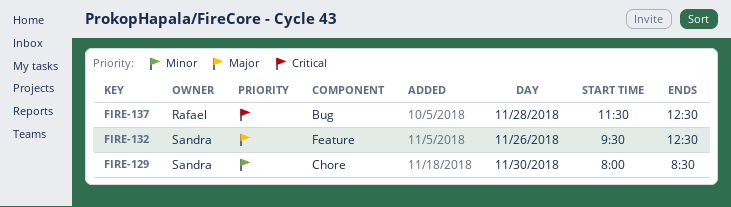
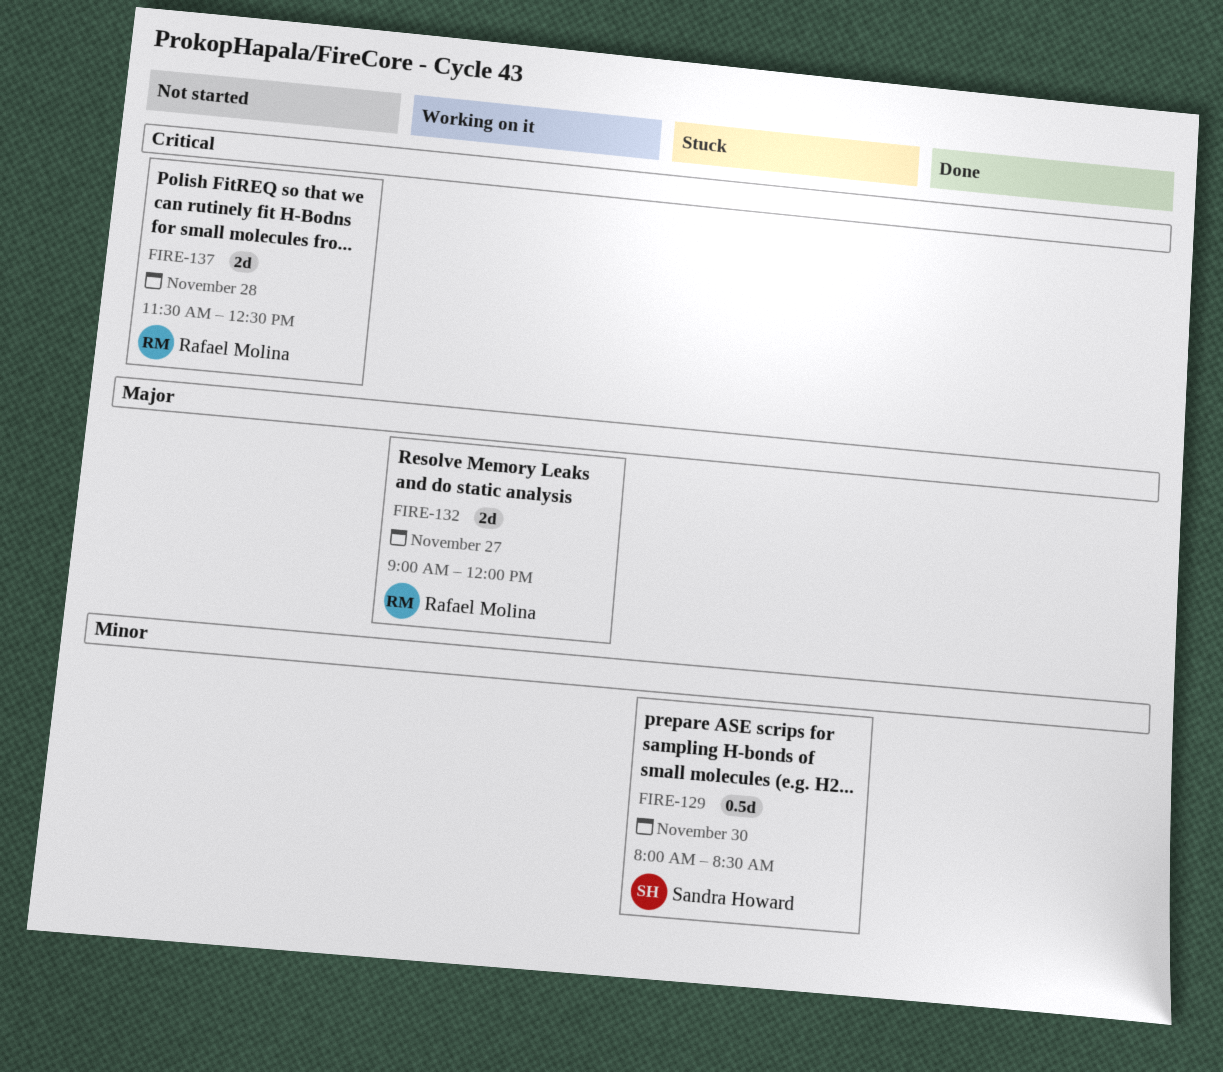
FIRE-132, owner: Sandra Howard -> Rafael Molina
FIRE-132, day: Nov 26 -> Nov 27
FIRE-132, begins: 09:30 -> 09:00
FIRE-132, ends: 12:30 -> 12:00

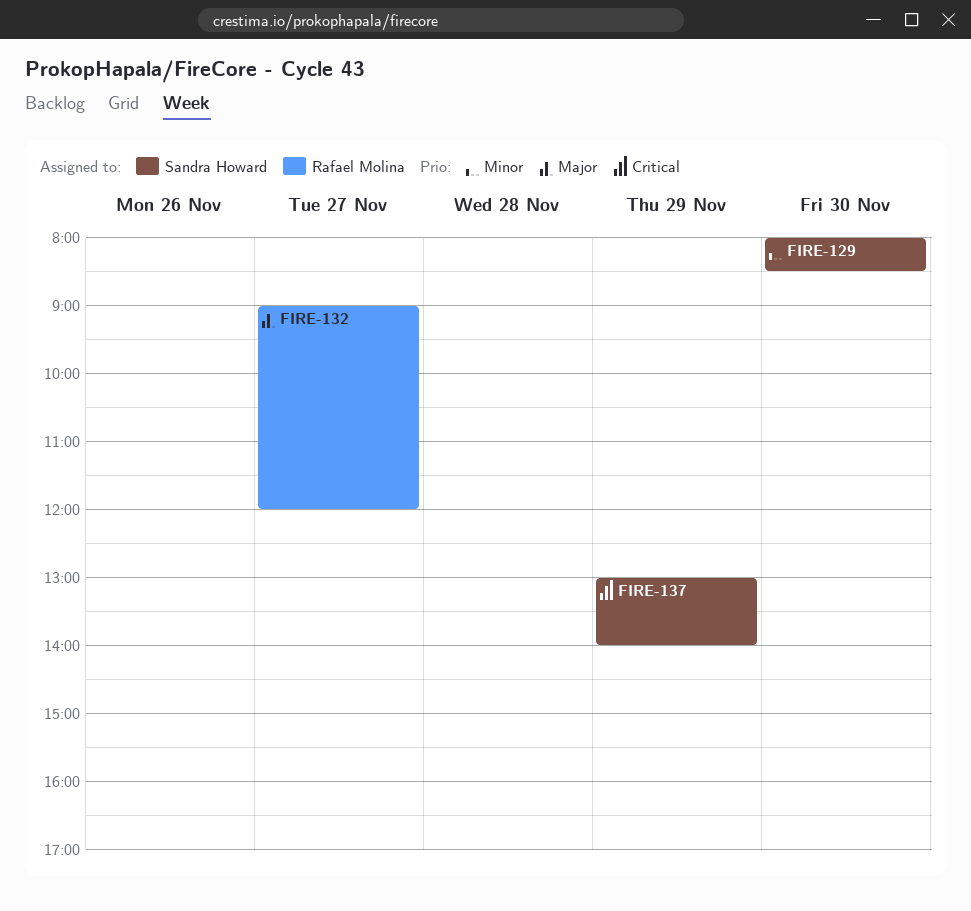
FIRE-137, owner: Rafael Molina -> Sandra Howard
FIRE-137, day: Nov 28 -> Nov 29
FIRE-137, begins: 11:30 -> 13:00
FIRE-137, ends: 12:30 -> 14:00

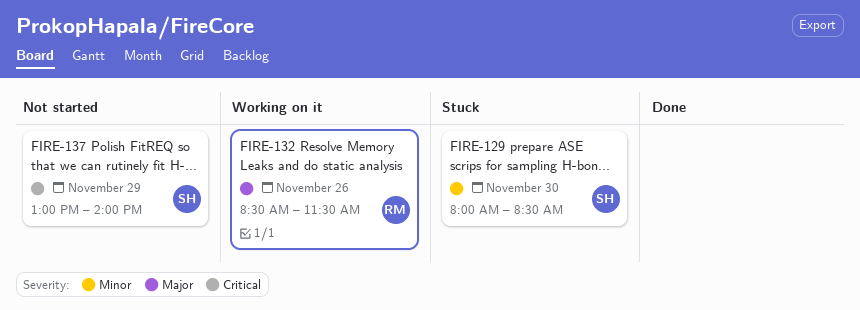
FIRE-132, day: Nov 27 -> Nov 26
FIRE-132, begins: 09:00 -> 08:30
FIRE-132, ends: 12:00 -> 11:30

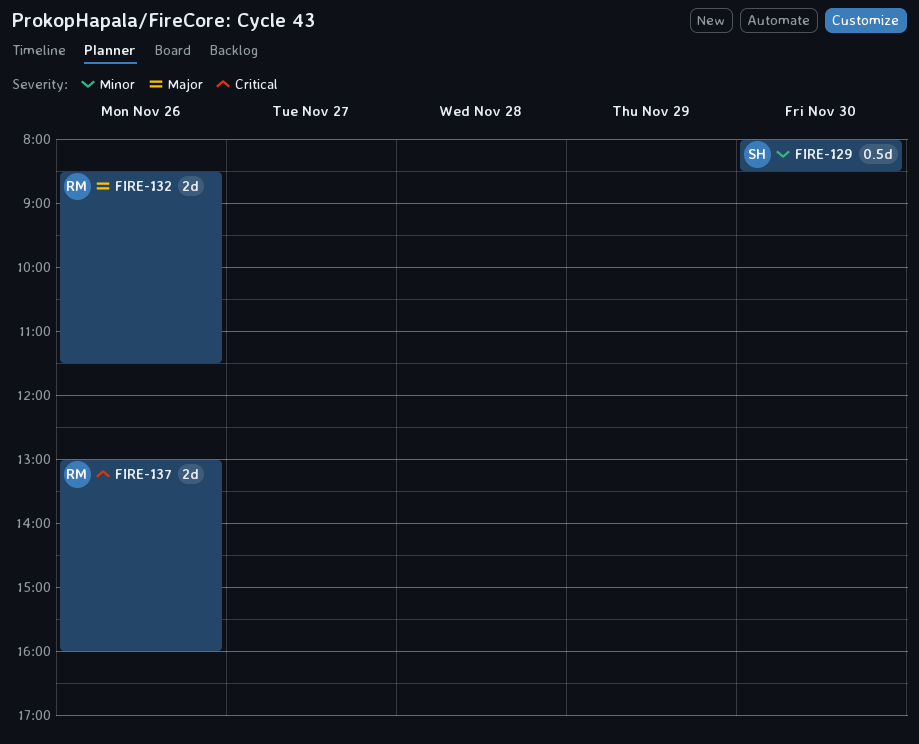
FIRE-137, owner: SH -> RM
FIRE-137, day: Nov 29 -> Nov 26
FIRE-137, ends: 14:00 -> 16:00

